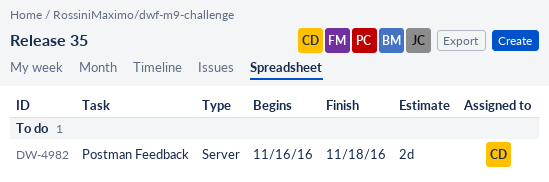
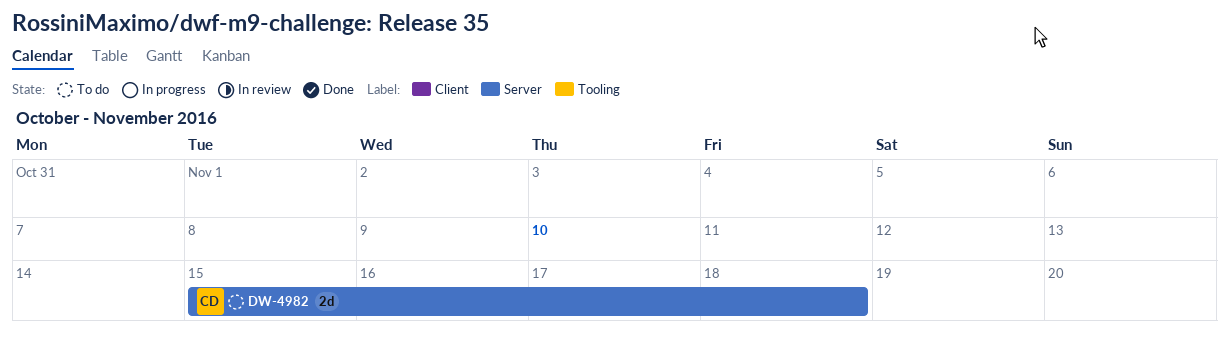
DW-4982, start: Nov 16 -> Nov 15

